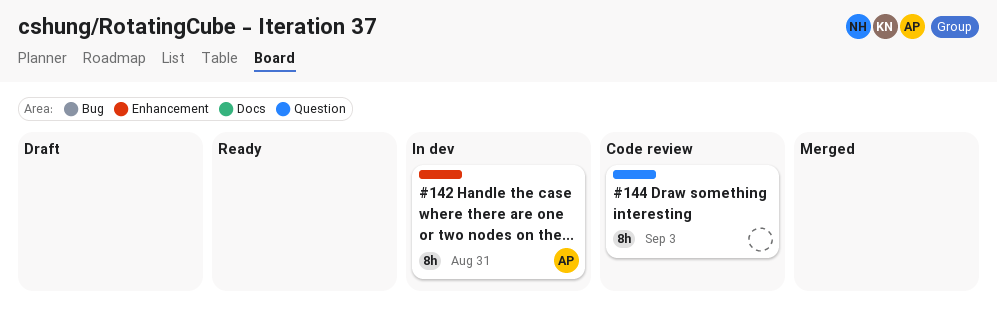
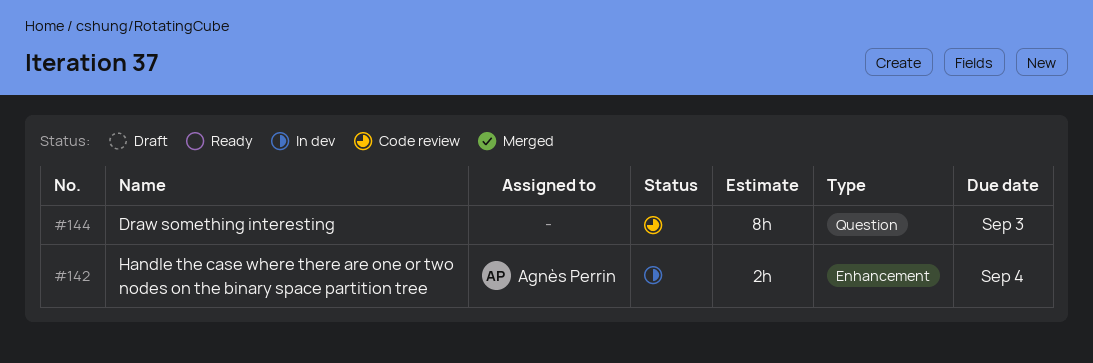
#142, estimate: 8h -> 2h
#142, due: Aug 31 -> Sep 4

